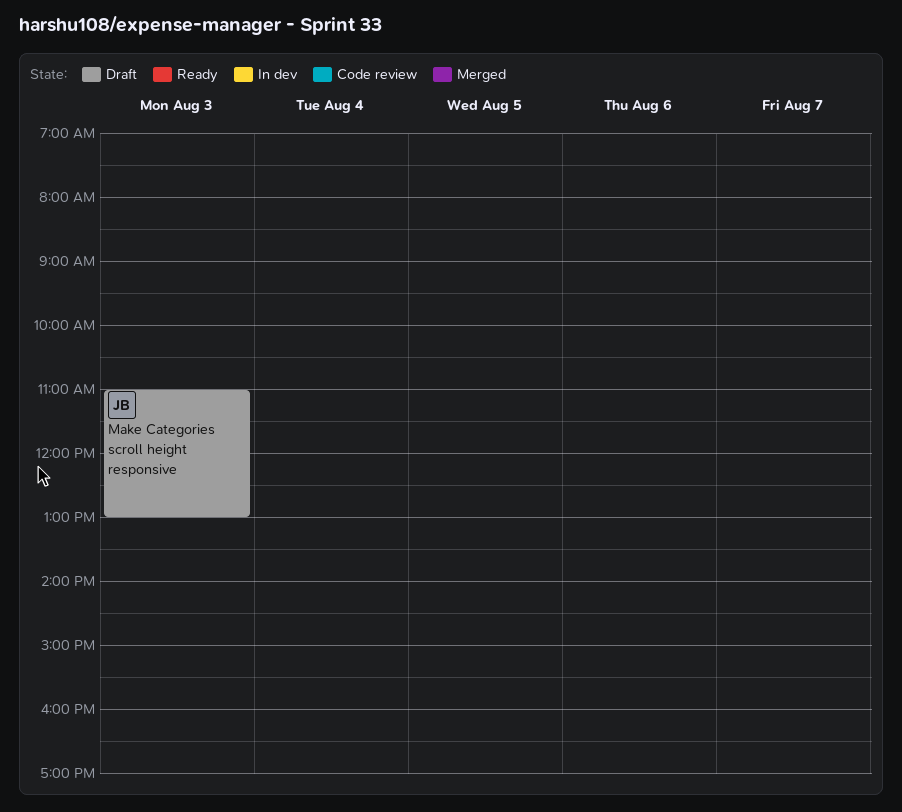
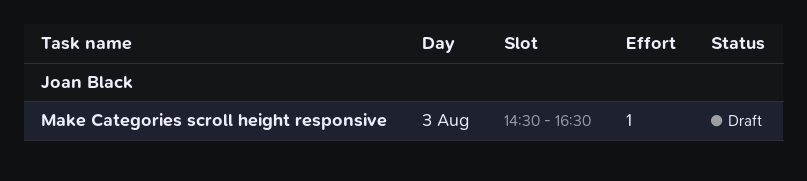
Make Categories scroll height responsive, begins: 11:00 -> 14:30
Make Categories scroll height responsive, ends: 13:00 -> 16:30

